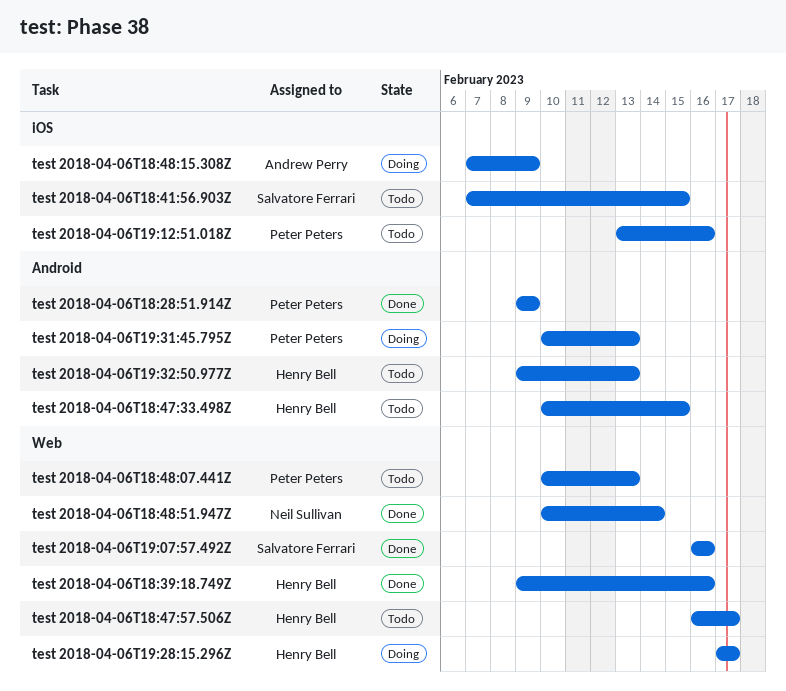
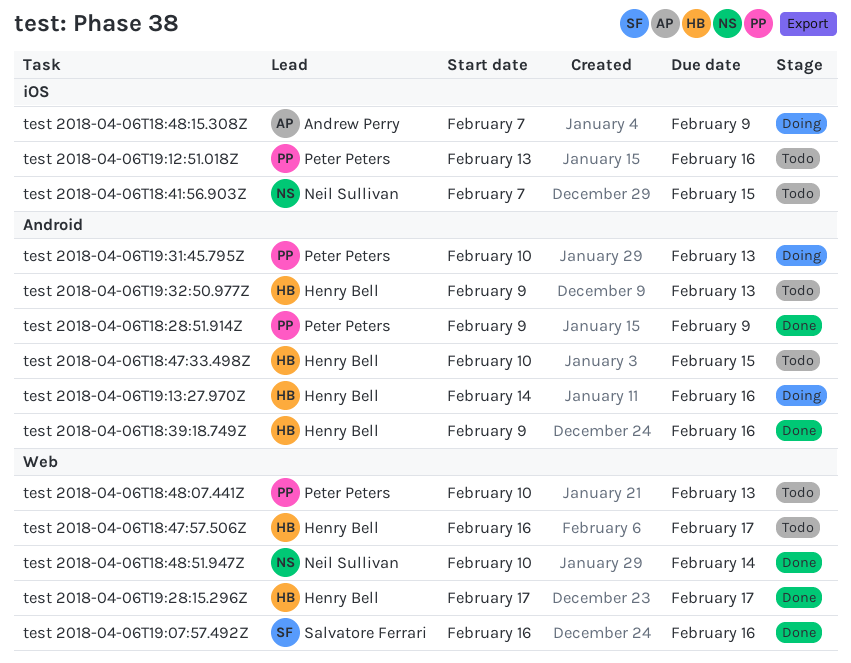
test 2018-04-06T18:39:18.749Z, label: Web -> Android
test 2018-04-06T18:41:56.903Z, owner: Salvatore Ferrari -> Neil Sullivan
test 2018-04-06T19:13:27.970Z: none -> present
test 2018-04-06T19:28:15.296Z, status: Doing -> Done

